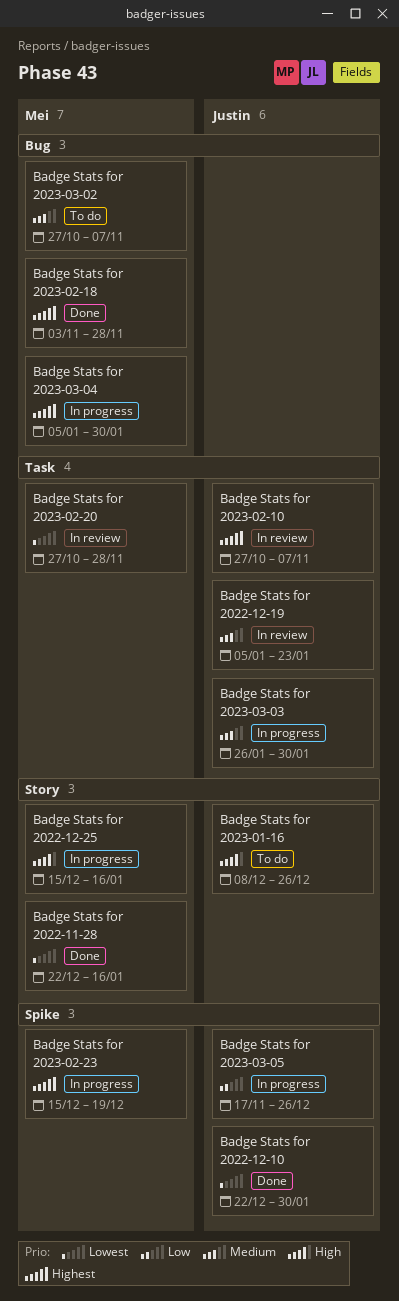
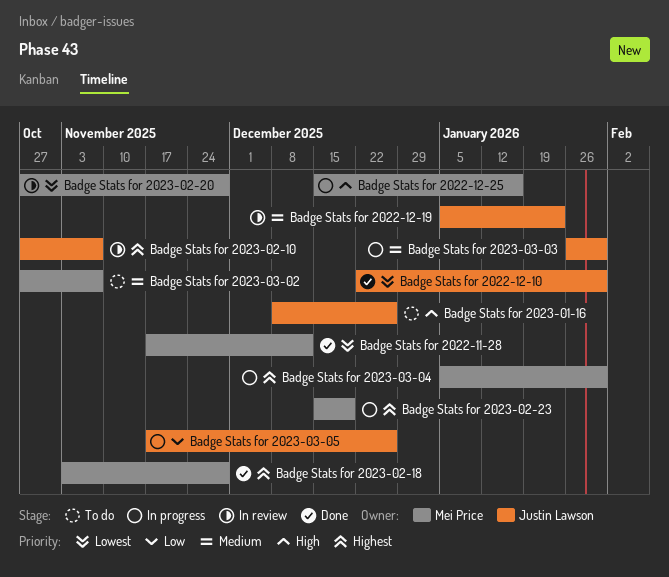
Badge Stats for 2022-11-28, start: Dec 22 -> Nov 17
Badge Stats for 2022-11-28, due: Jan 16 -> Dec 12

